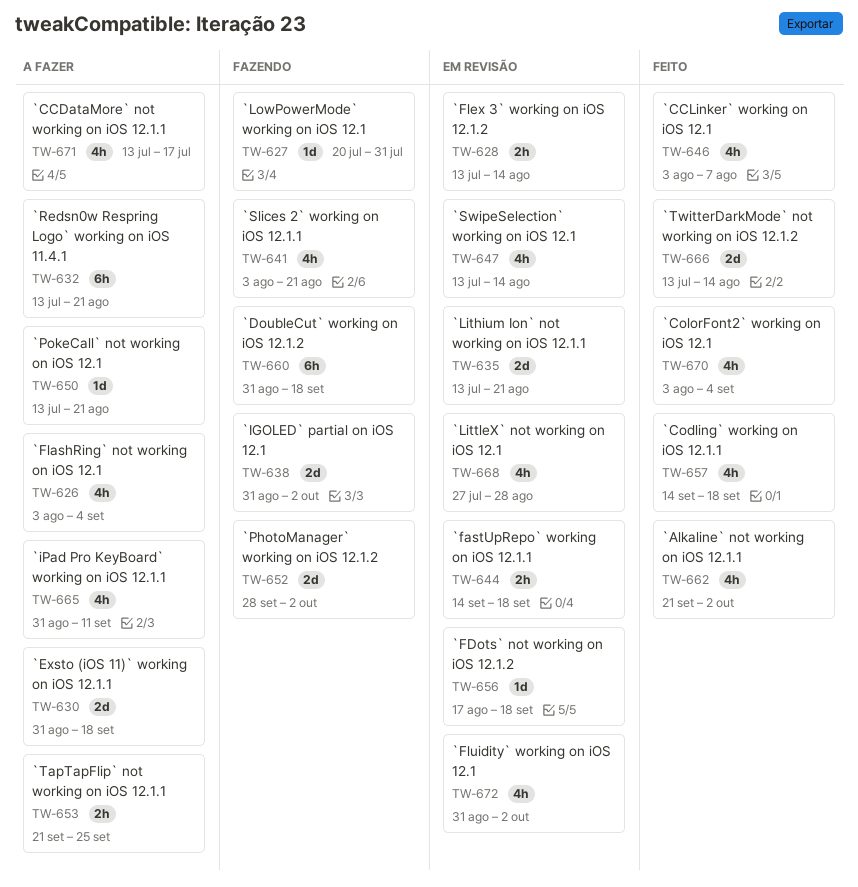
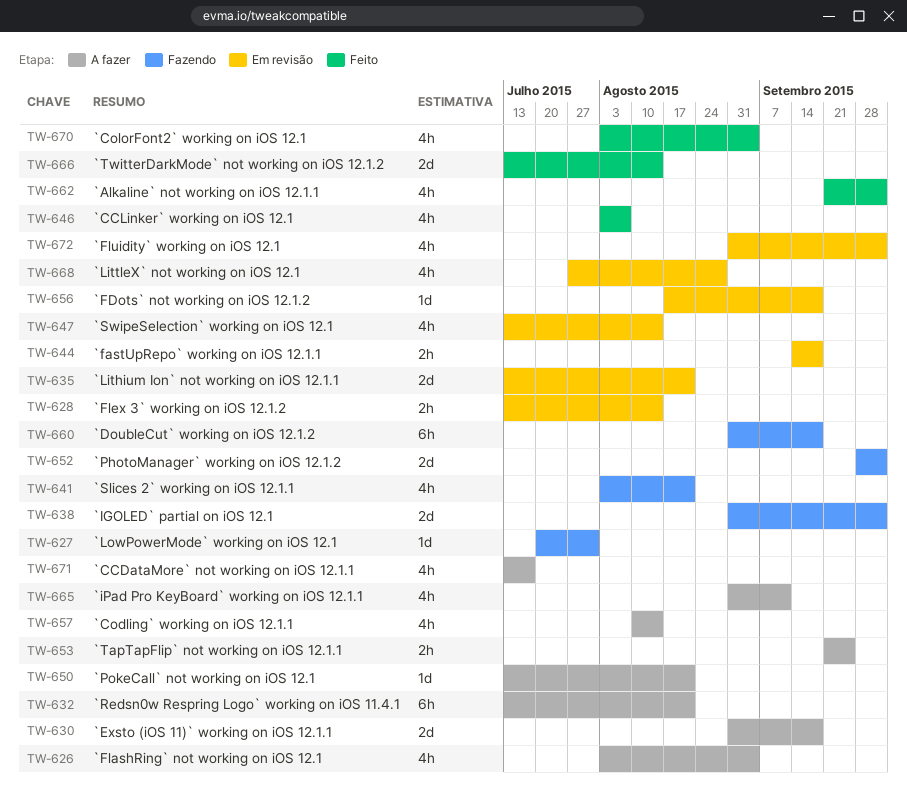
TW-657, status: Feito -> A fazer
TW-657, start: Sep 14 -> Aug 10
TW-657, due: Sep 18 -> Aug 14

